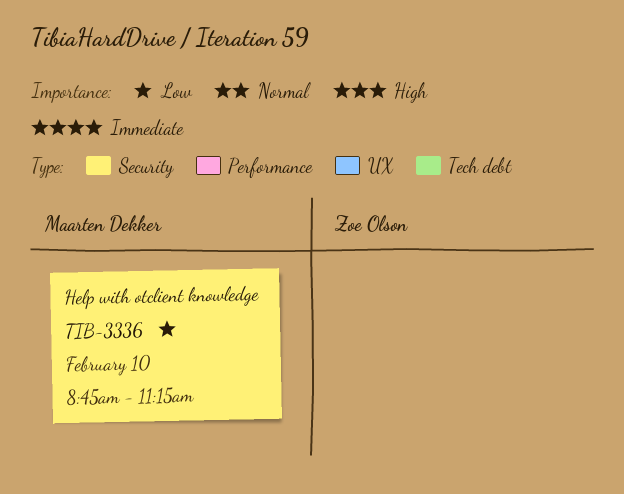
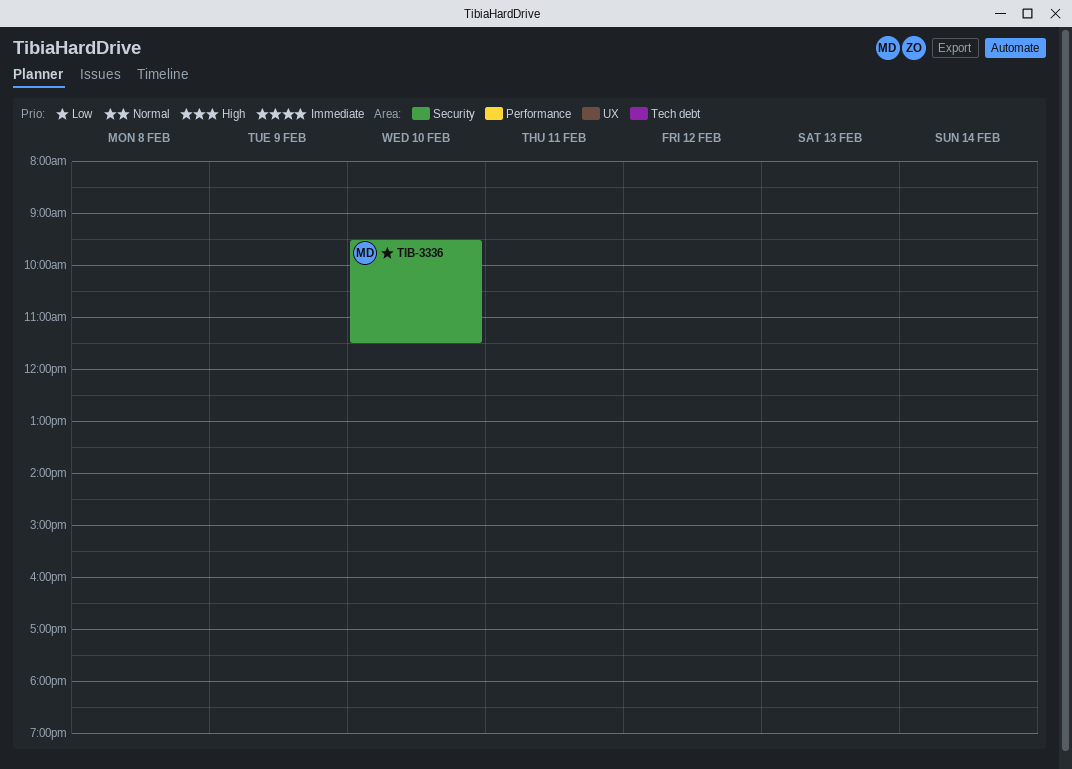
TIB-3336, begins: 08:45 -> 09:30
TIB-3336, ends: 11:15 -> 11:30

